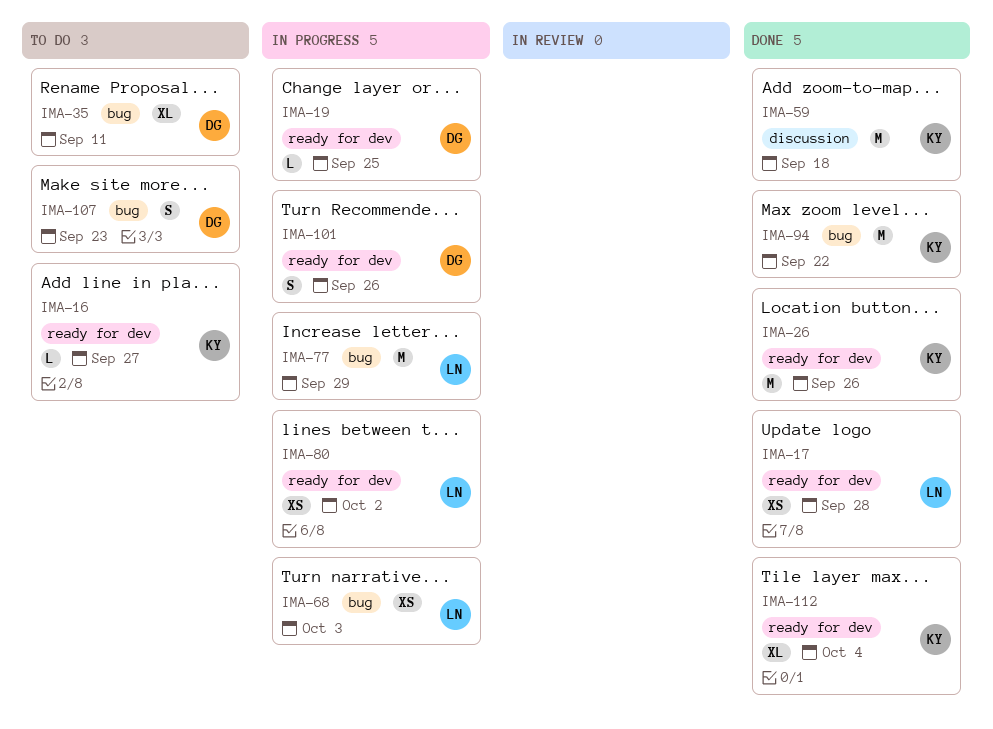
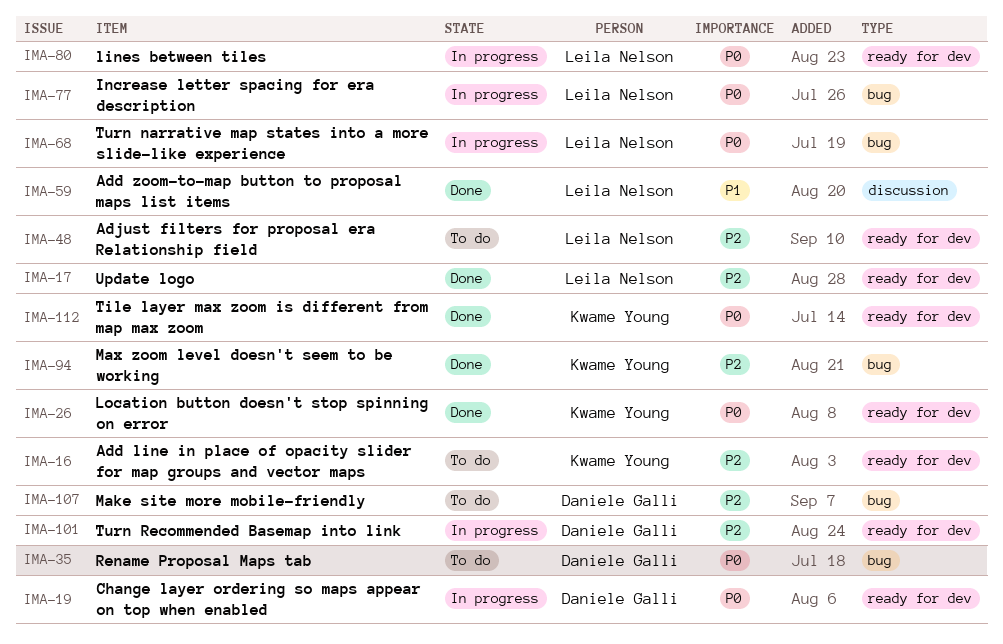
IMA-48: none -> present
IMA-59, owner: Kwame Young -> Leila Nelson

